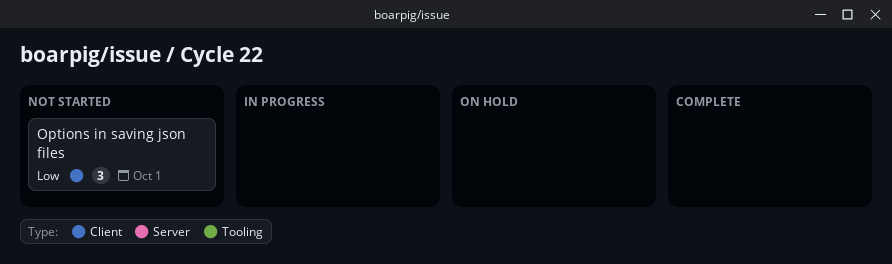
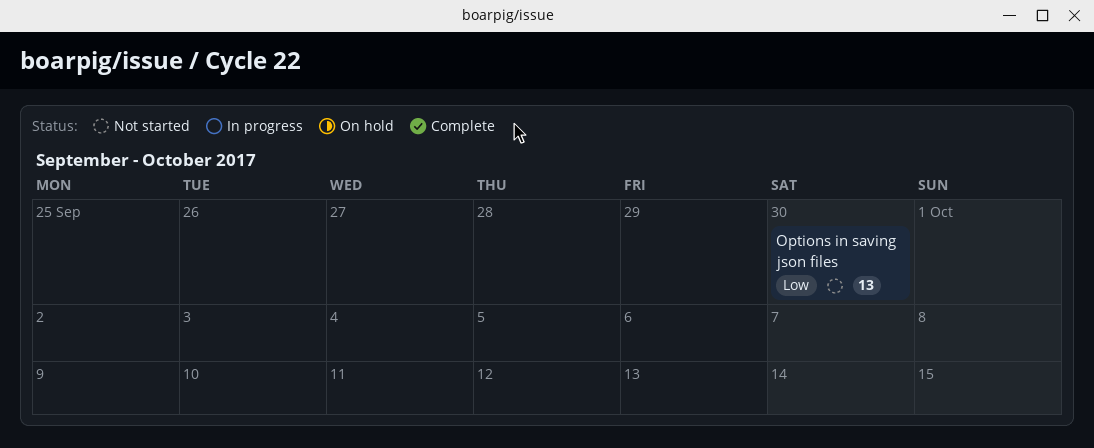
Options in saving json files, estimate: 3 -> 13
Options in saving json files, due: Oct 1 -> Sep 30

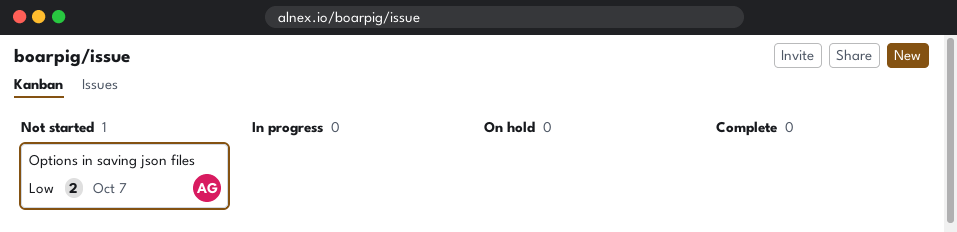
Options in saving json files, estimate: 13 -> 2
Options in saving json files, due: Sep 30 -> Oct 7

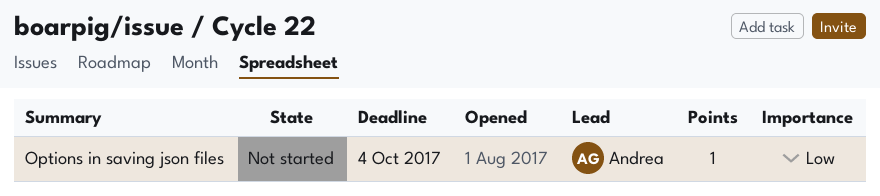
Options in saving json files, estimate: 2 -> 1
Options in saving json files, due: Oct 7 -> Oct 4

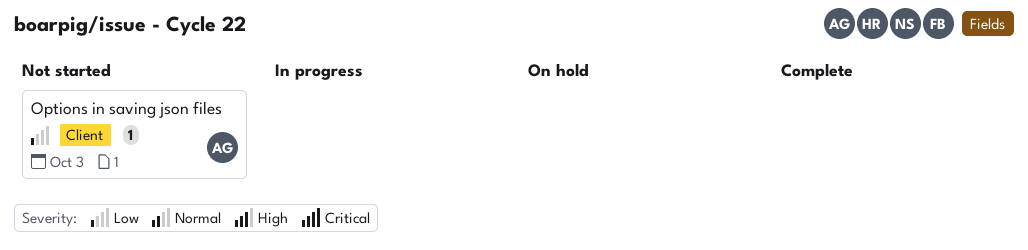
Options in saving json files, due: Oct 4 -> Oct 3

